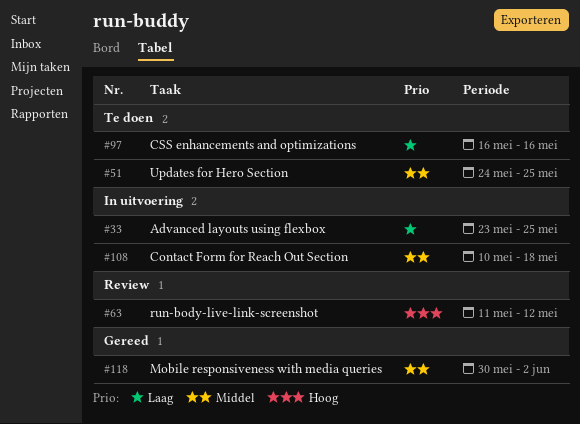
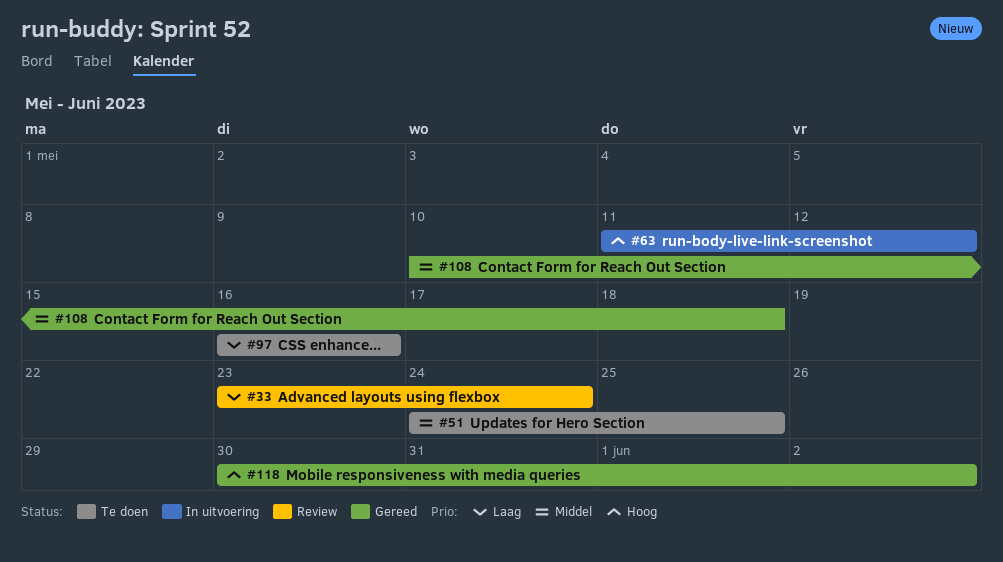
#33, status: In uitvoering -> Review
#33, due: May 25 -> May 24
#63, status: Review -> In uitvoering
#108, status: In uitvoering -> Gereed
#118, priority: Middel -> Hoog

